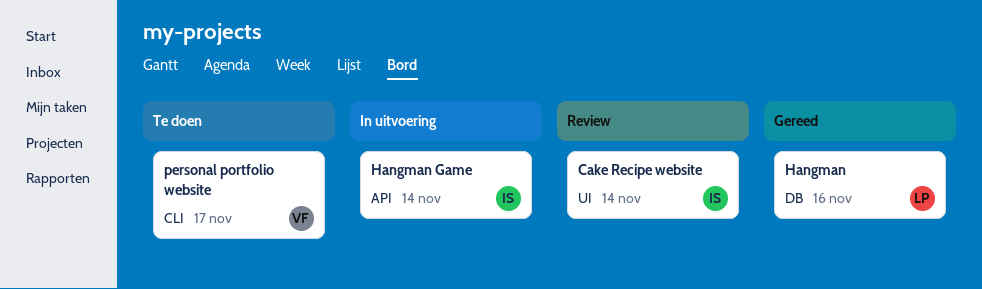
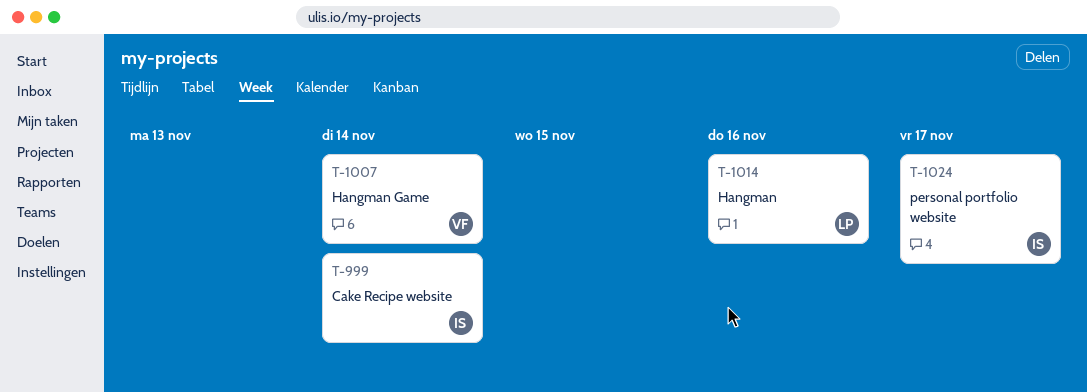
Hangman Game, owner: IS -> VF
personal portfolio website, owner: VF -> IS

